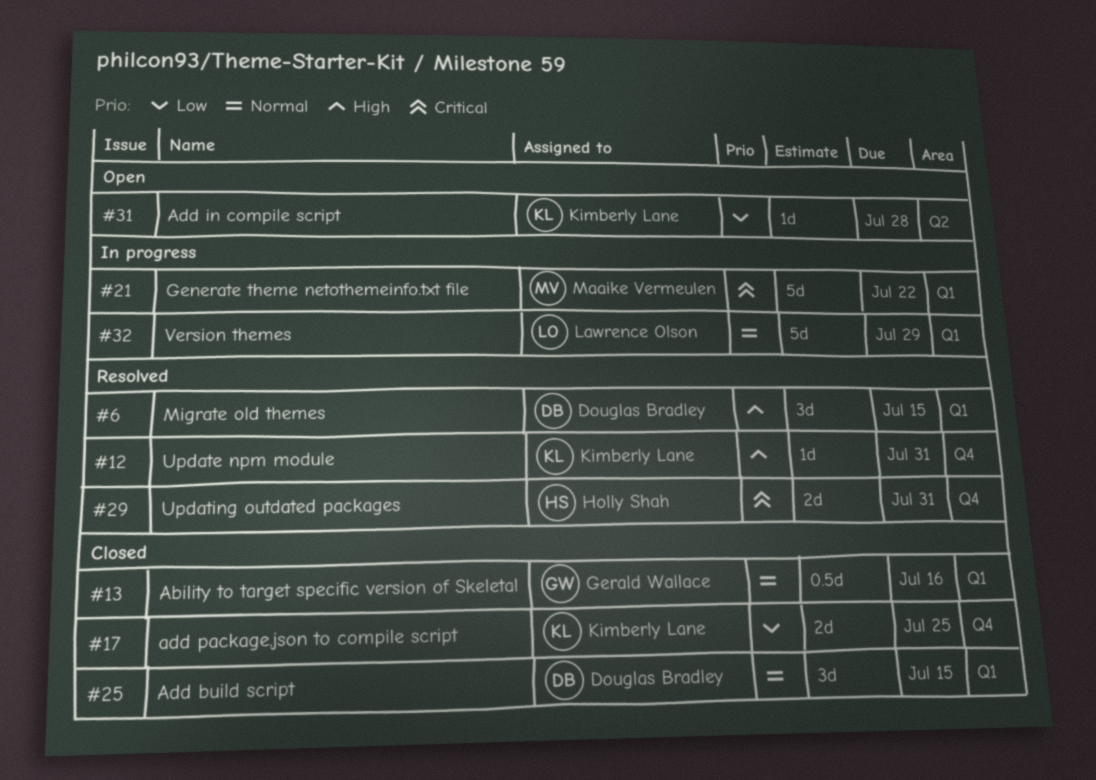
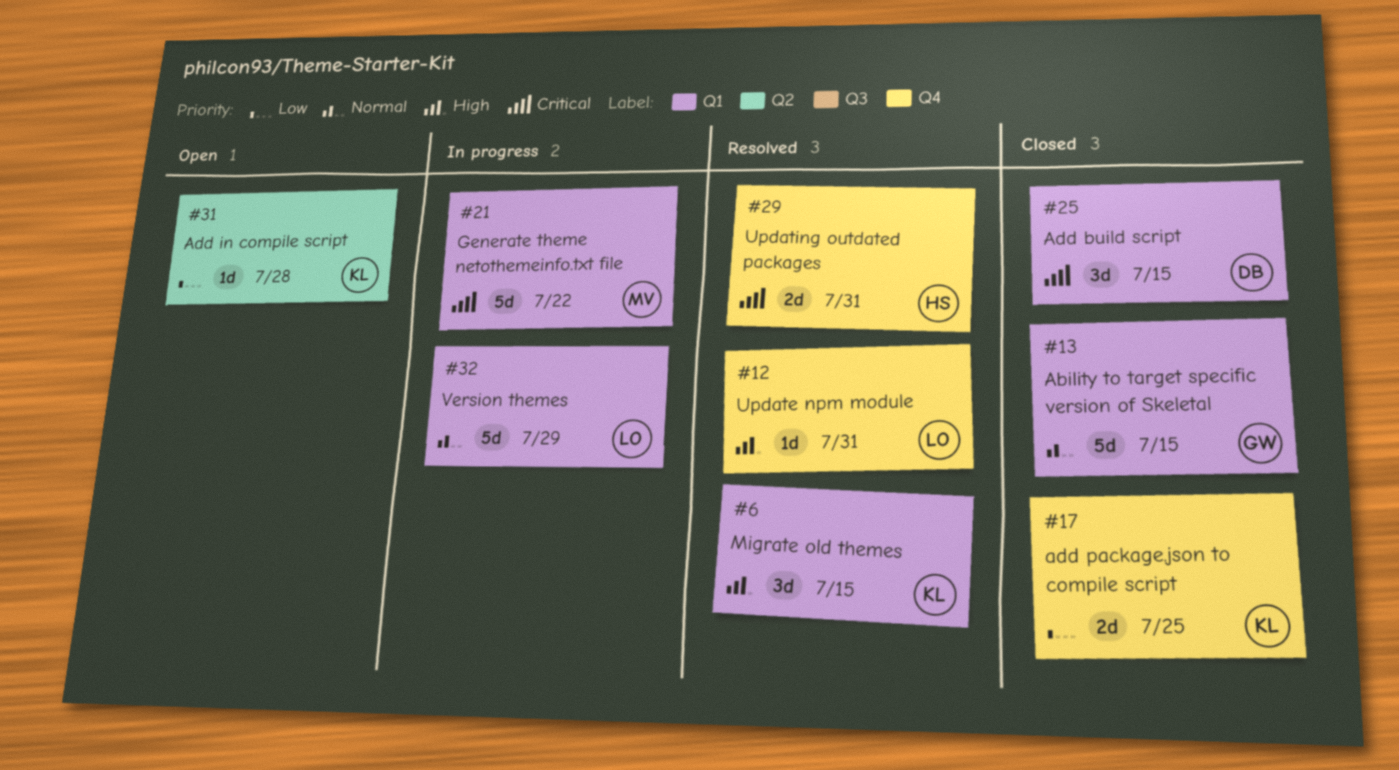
#6, owner: Douglas Bradley -> Kimberly Lane
#12, owner: Kimberly Lane -> Lawrence Olson
#13, estimate: 0.5d -> 5d
#13, due: Jul 16 -> Jul 15
#25, priority: Normal -> Critical

